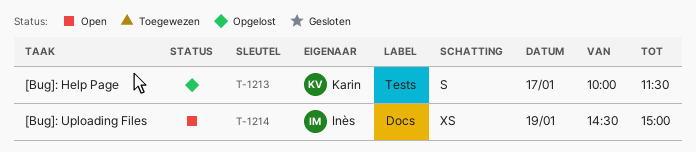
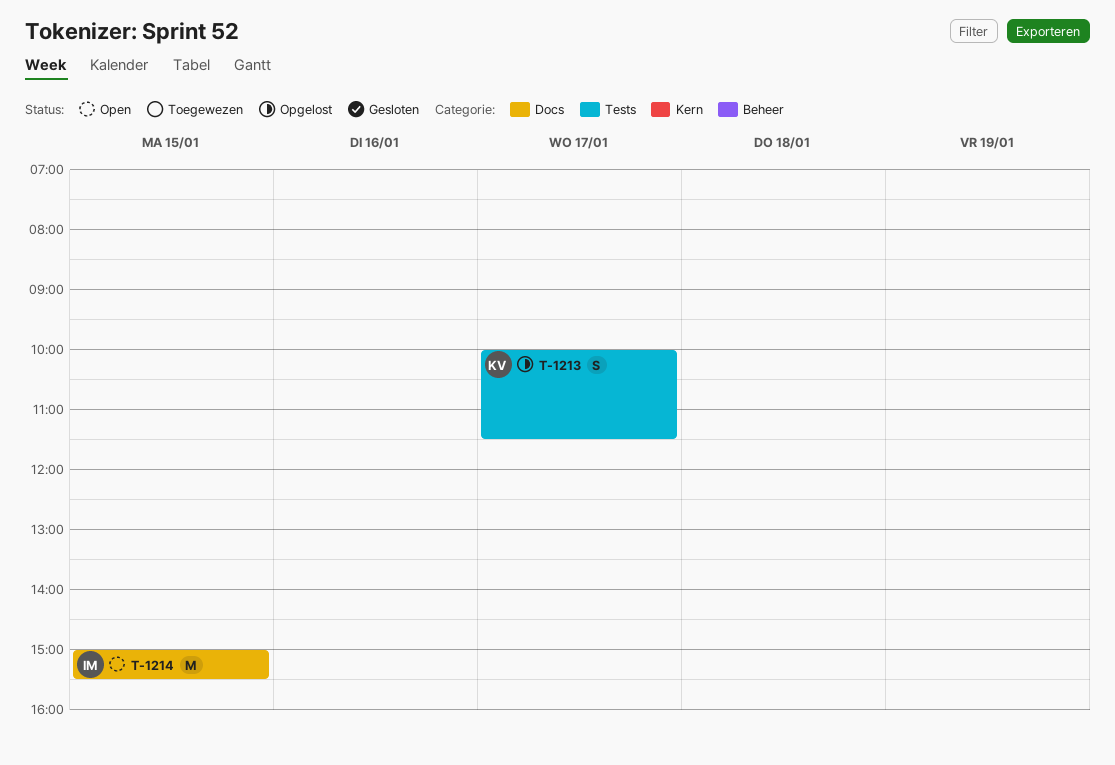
T-1214, estimate: XS -> M
T-1214, day: Jan 19 -> Jan 15
T-1214, begins: 14:30 -> 15:00
T-1214, ends: 15:00 -> 15:30

